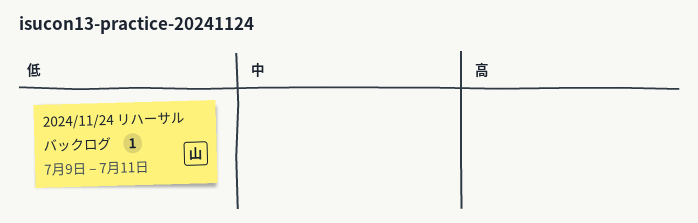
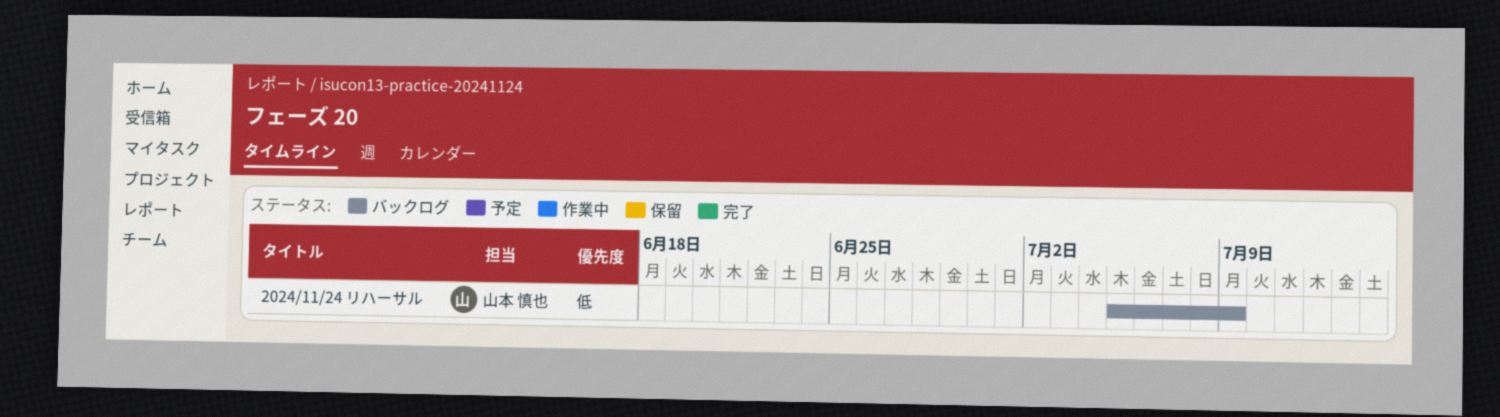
2024/11/24 リハーサル, start: Jul 9 -> Jul 5
2024/11/24 リハーサル, due: Jul 11 -> Jul 9

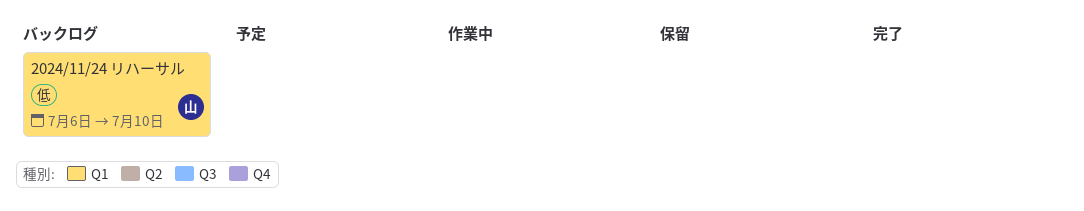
2024/11/24 リハーサル, start: Jul 5 -> Jul 6
2024/11/24 リハーサル, due: Jul 9 -> Jul 10

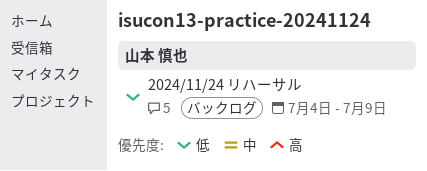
2024/11/24 リハーサル, start: Jul 6 -> Jul 4
2024/11/24 リハーサル, due: Jul 10 -> Jul 9

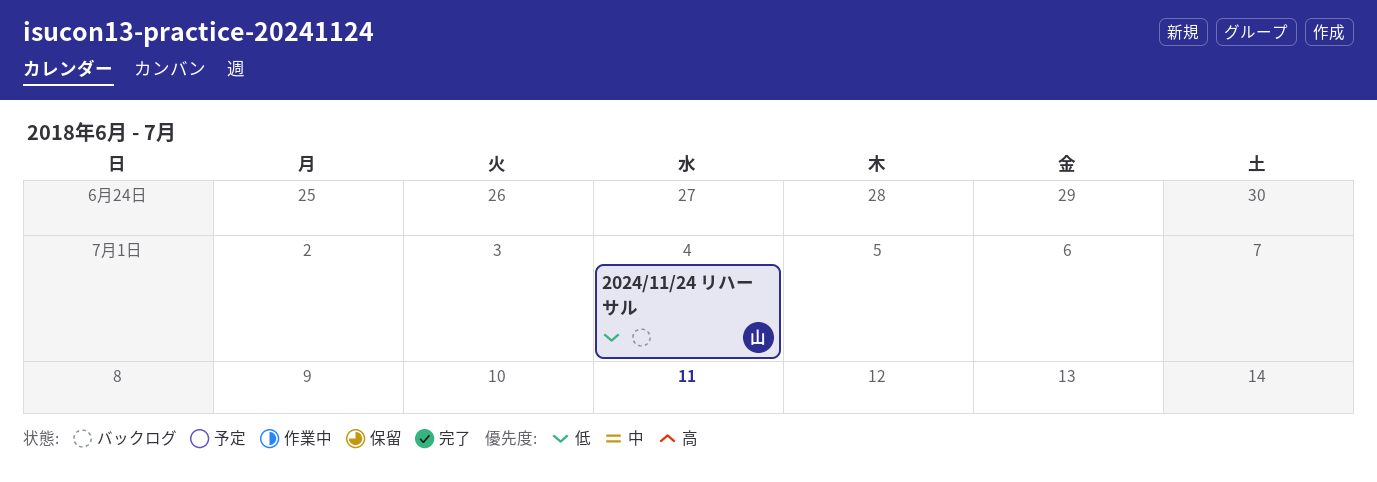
2024/11/24 リハーサル, due: Jul 9 -> Jul 4

